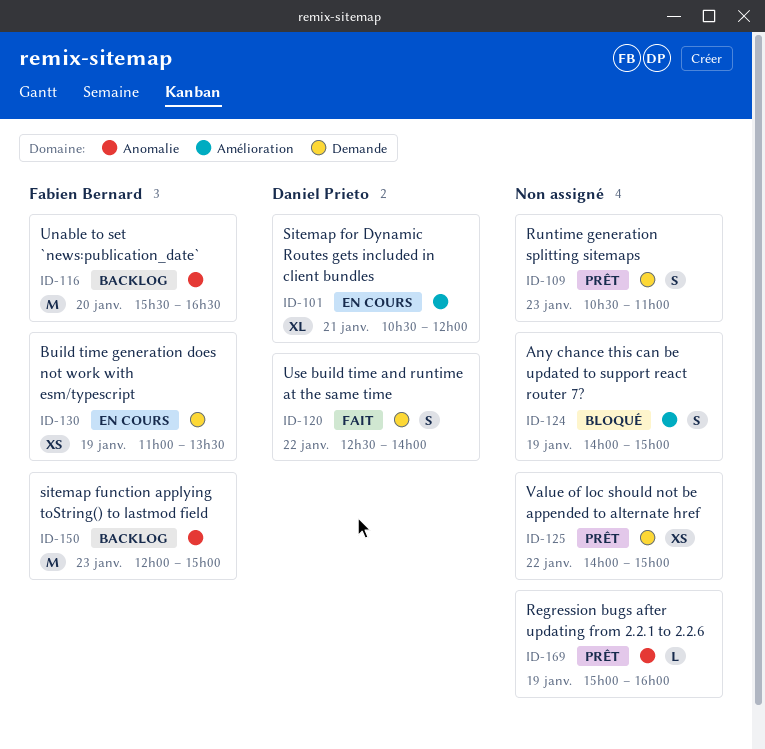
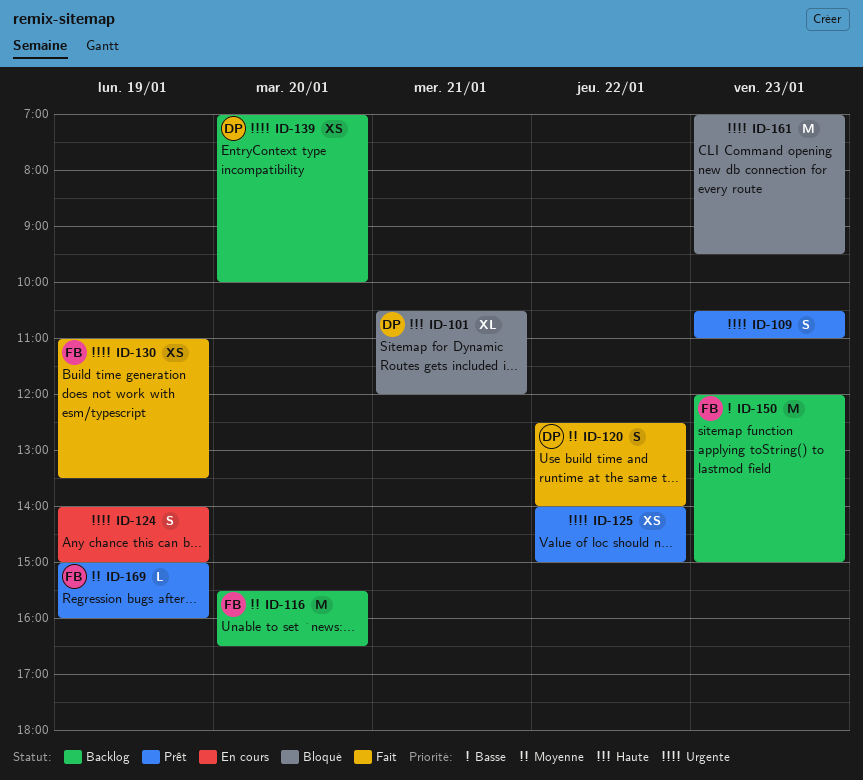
ID-101, status: En cours -> Bloqué
ID-124, status: Bloqué -> En cours
ID-130, status: En cours -> Fait
ID-139: none -> present
ID-161: none -> present
ID-169, owner: none -> Fabien Bernard

